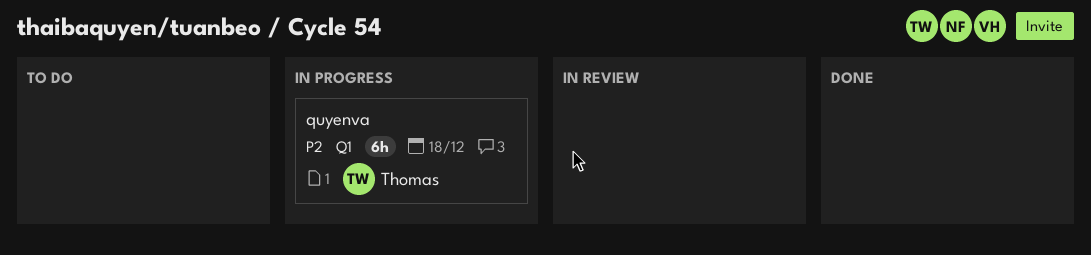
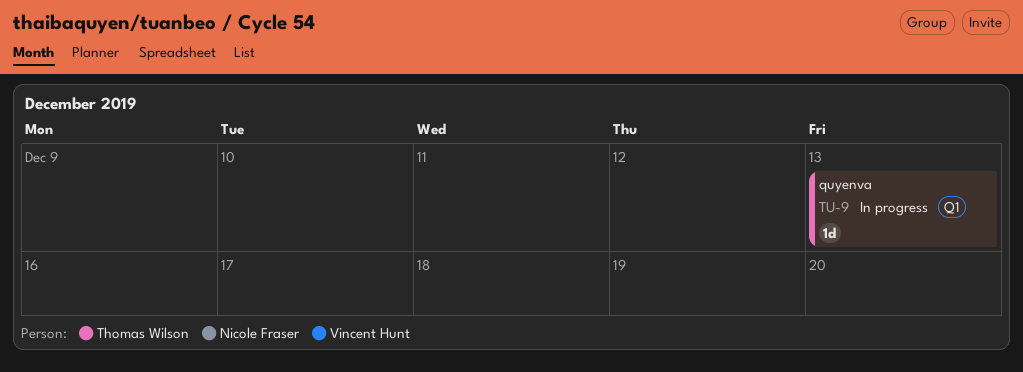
quyenva, estimate: 6h -> 1d
quyenva, due: Dec 18 -> Dec 13

